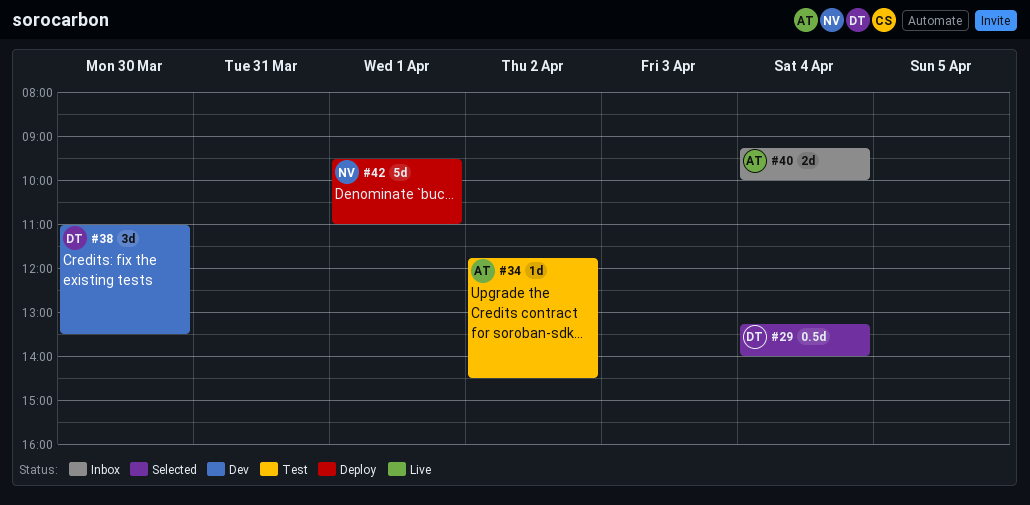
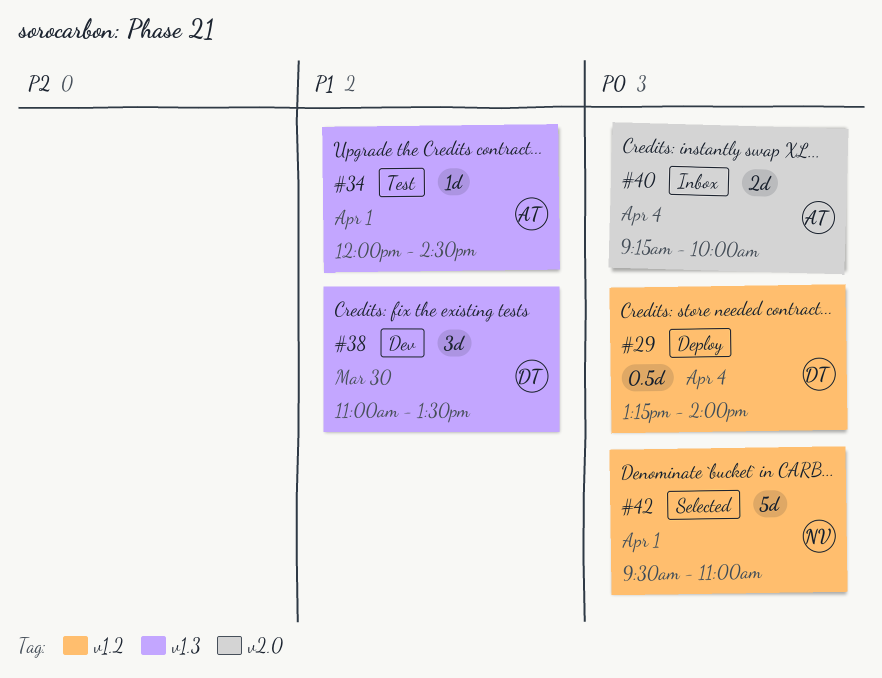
#29, status: Selected -> Deploy
#34, day: Apr 2 -> Apr 1
#34, begins: 11:45 -> 12:00
#42, status: Deploy -> Selected

